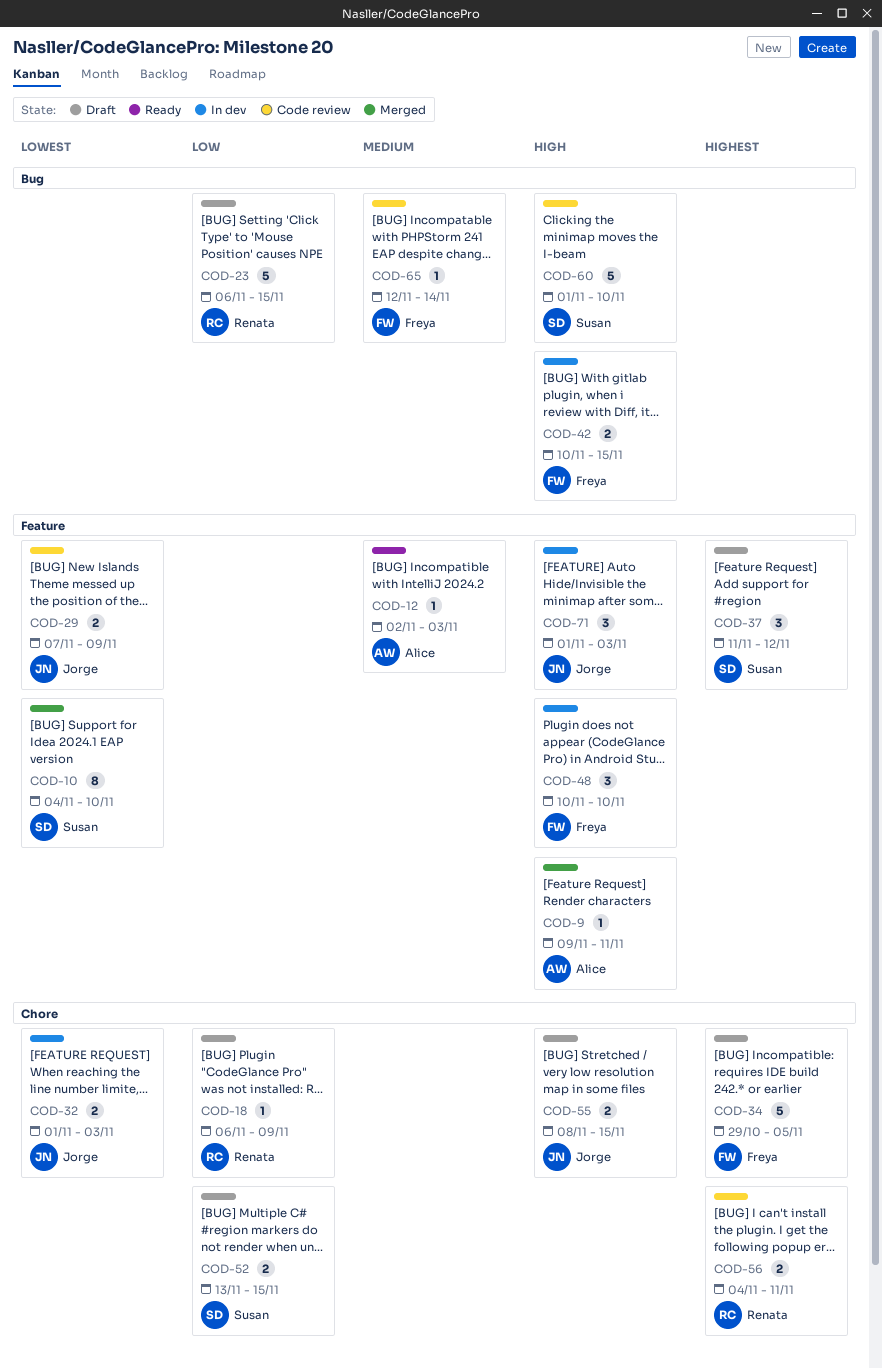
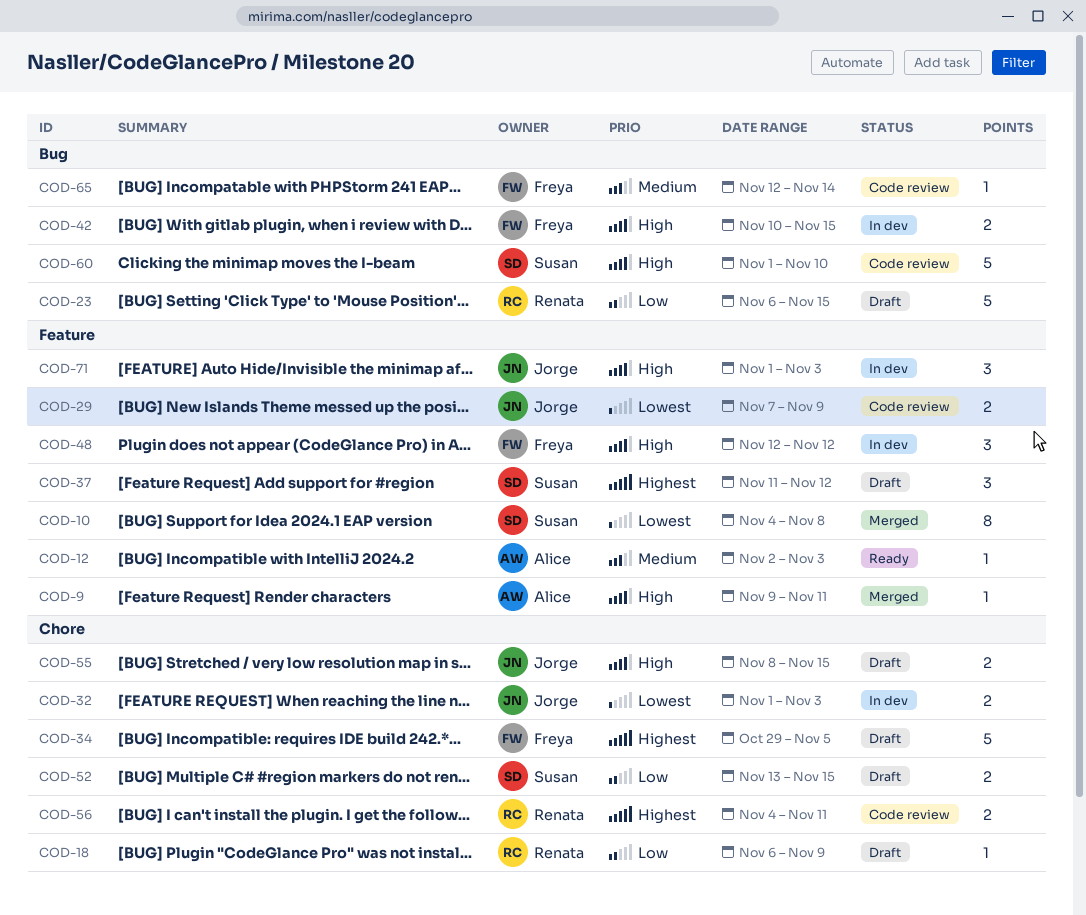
COD-10, due: Nov 10 -> Nov 8
COD-48, start: Nov 10 -> Nov 12
COD-48, due: Nov 10 -> Nov 12

